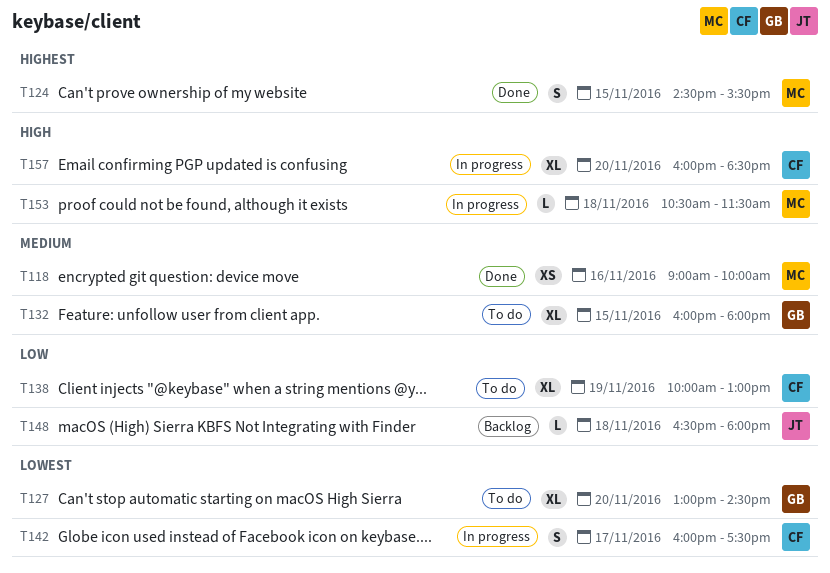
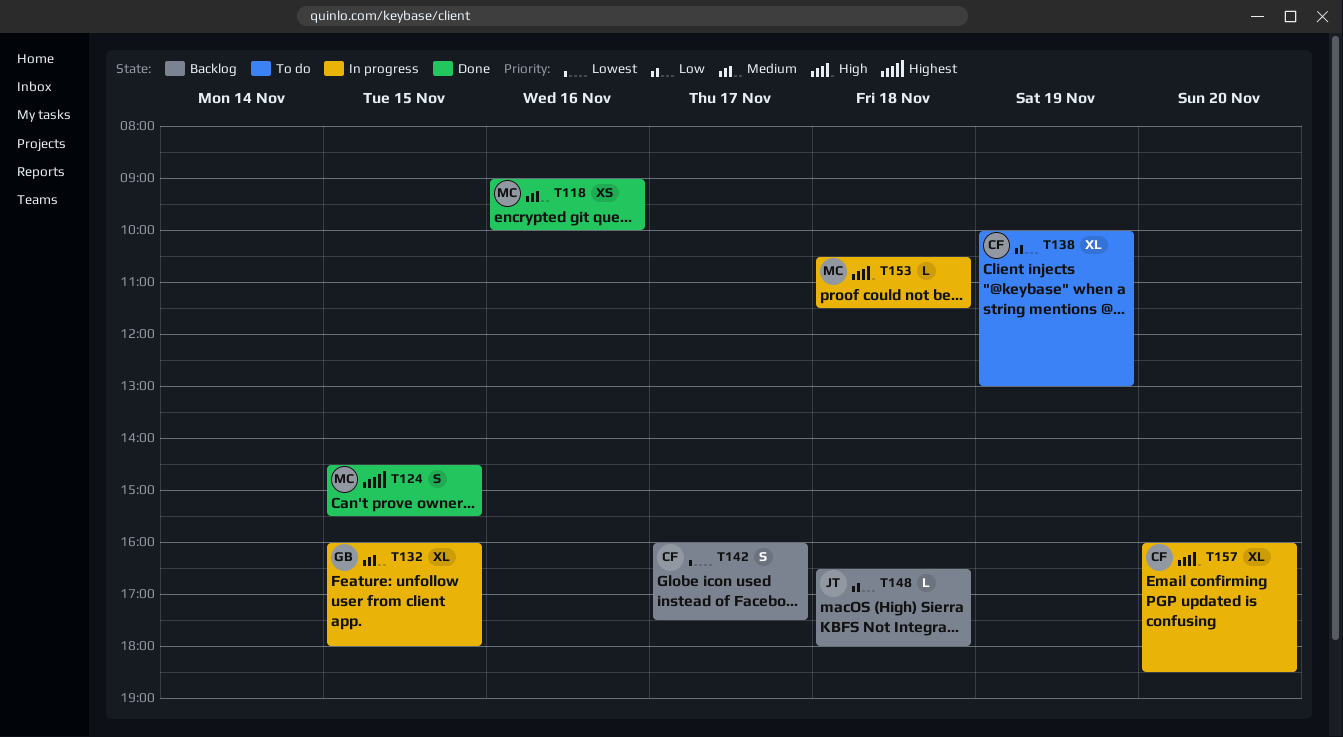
T127: present -> none
T132, status: To do -> In progress
T142, status: In progress -> Backlog

